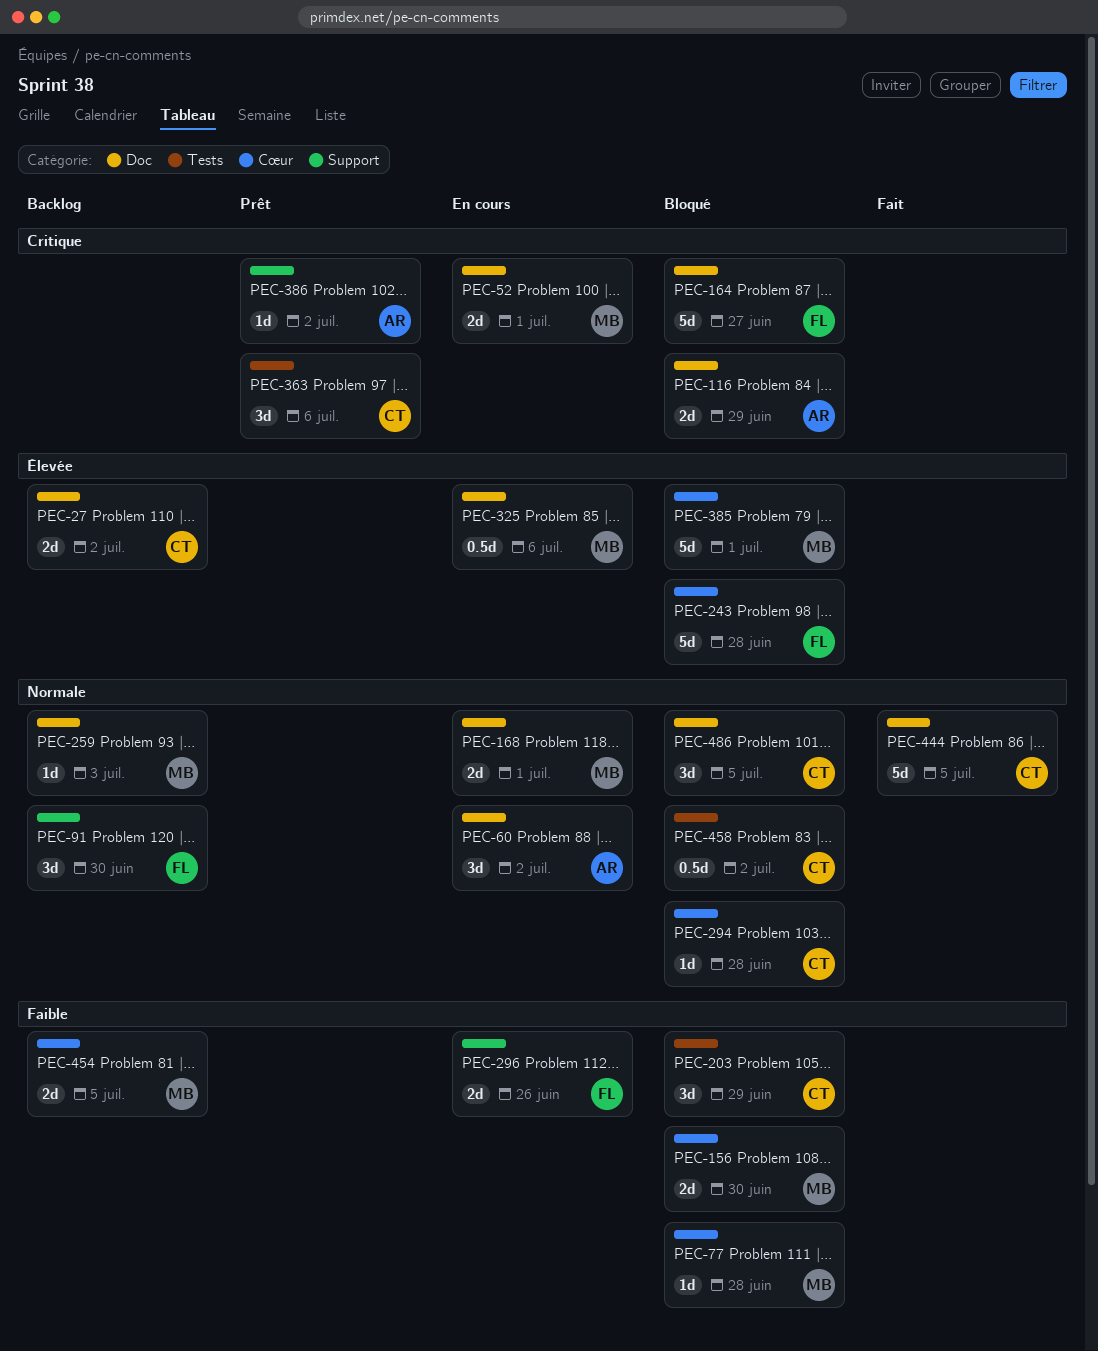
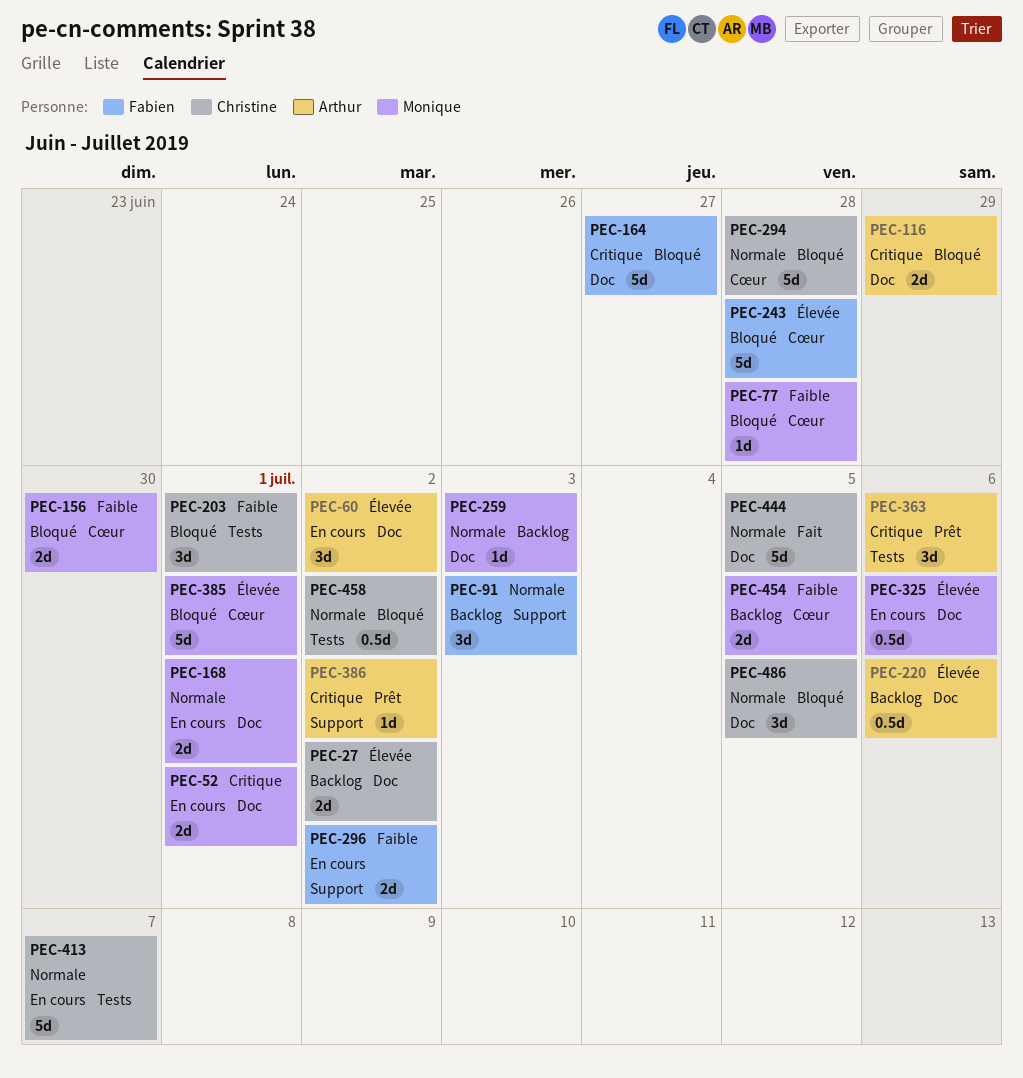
PEC-60, priority: Normale -> Élevée
PEC-91, due: Jun 30 -> Jul 3
PEC-203, due: Jun 29 -> Jul 1
PEC-220: none -> present
PEC-294, estimate: 1d -> 5d
PEC-296, due: Jun 26 -> Jul 2
PEC-363, owner: Christine -> Arthur
PEC-413: none -> present

